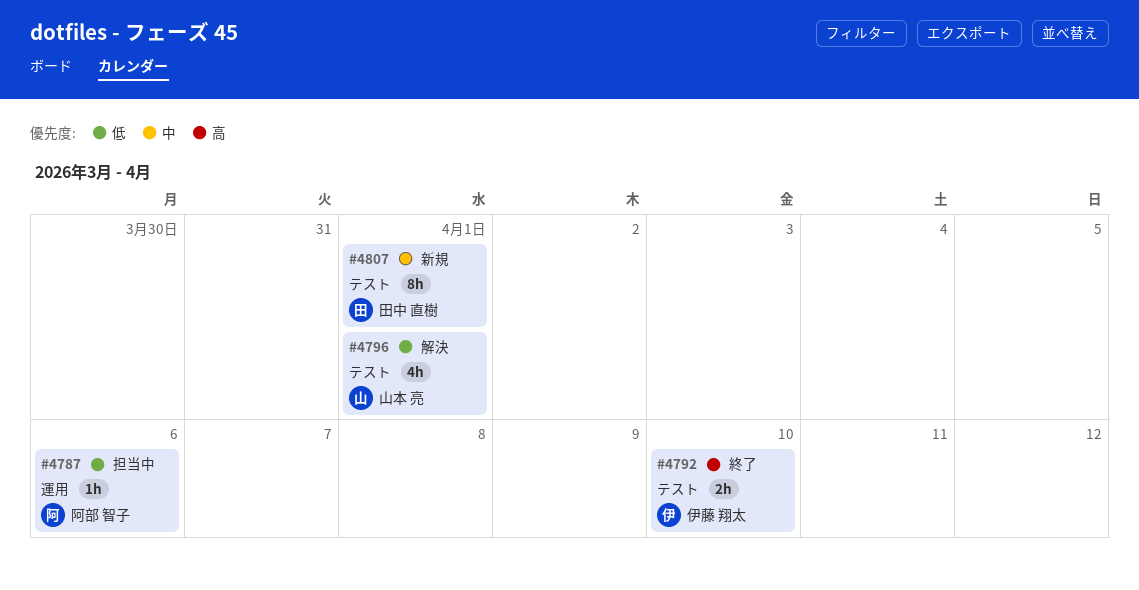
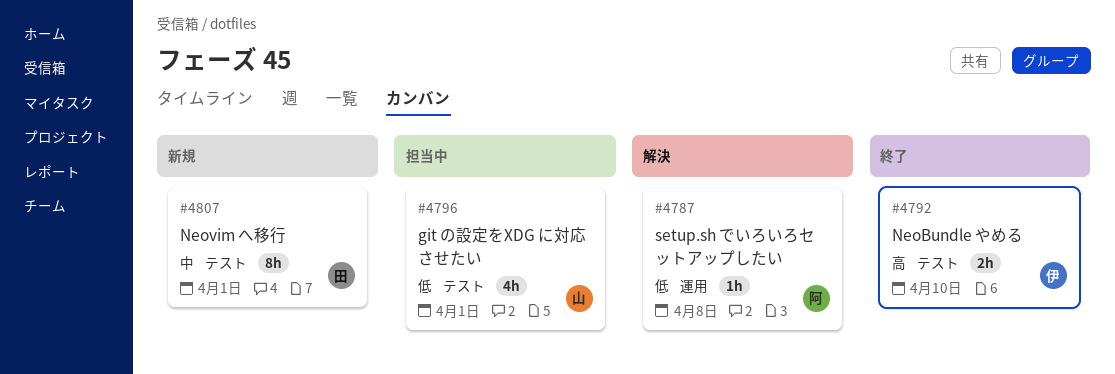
#4787, status: 担当中 -> 解決
#4787, due: Apr 6 -> Apr 8
#4796, status: 解決 -> 担当中

